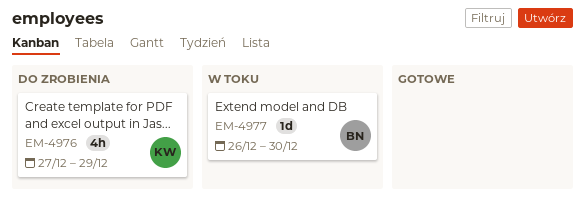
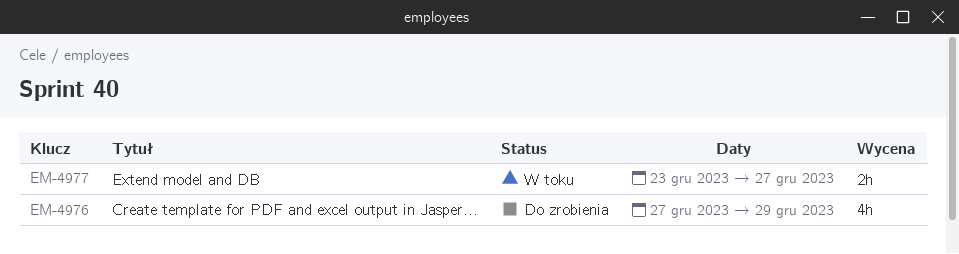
EM-4977, estimate: 1d -> 2h
EM-4977, start: Dec 26 -> Dec 23
EM-4977, due: Dec 30 -> Dec 27

